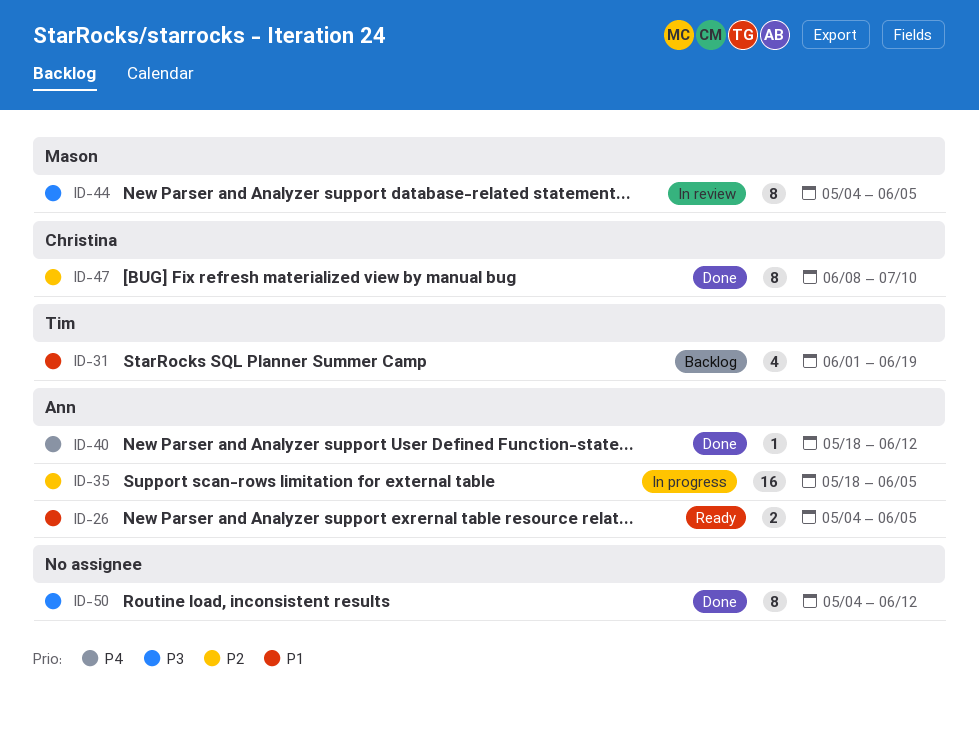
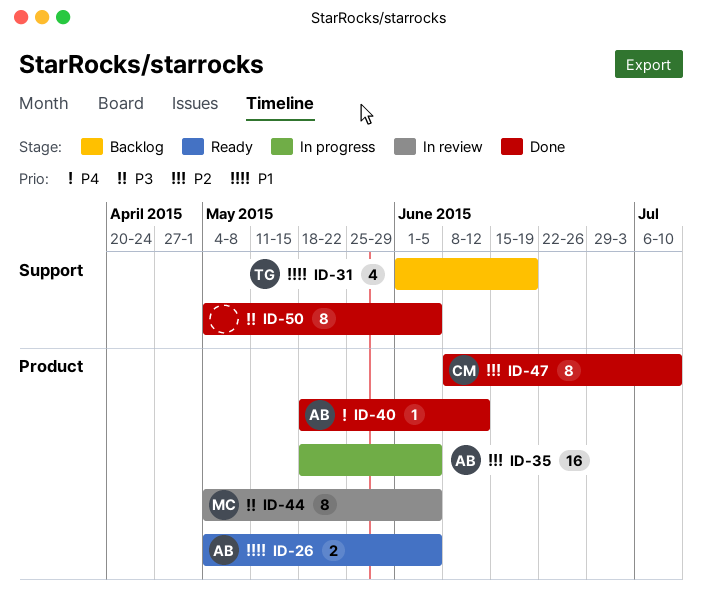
ID-50, due: Jun 12 -> Jun 5

